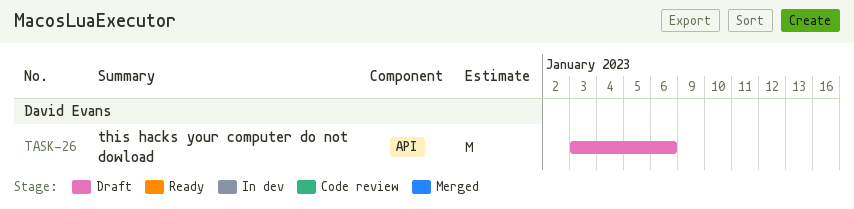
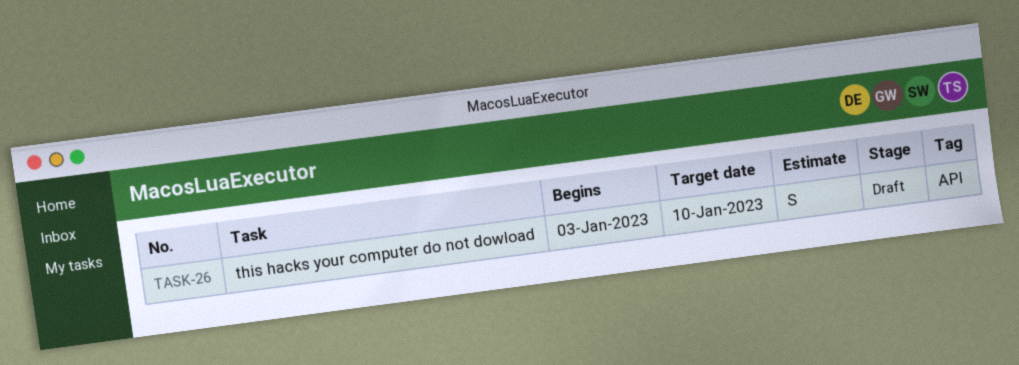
TASK-26, estimate: M -> S
TASK-26, due: Jan 6 -> Jan 10

